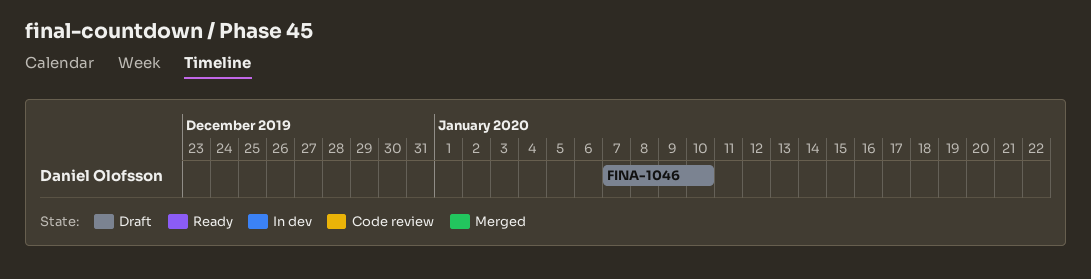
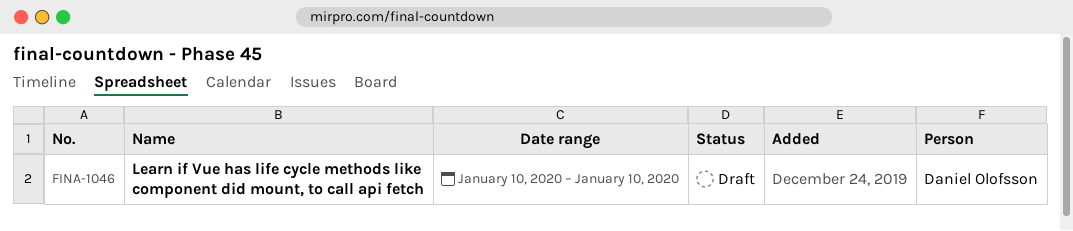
FINA-1046, start: Jan 7 -> Jan 10

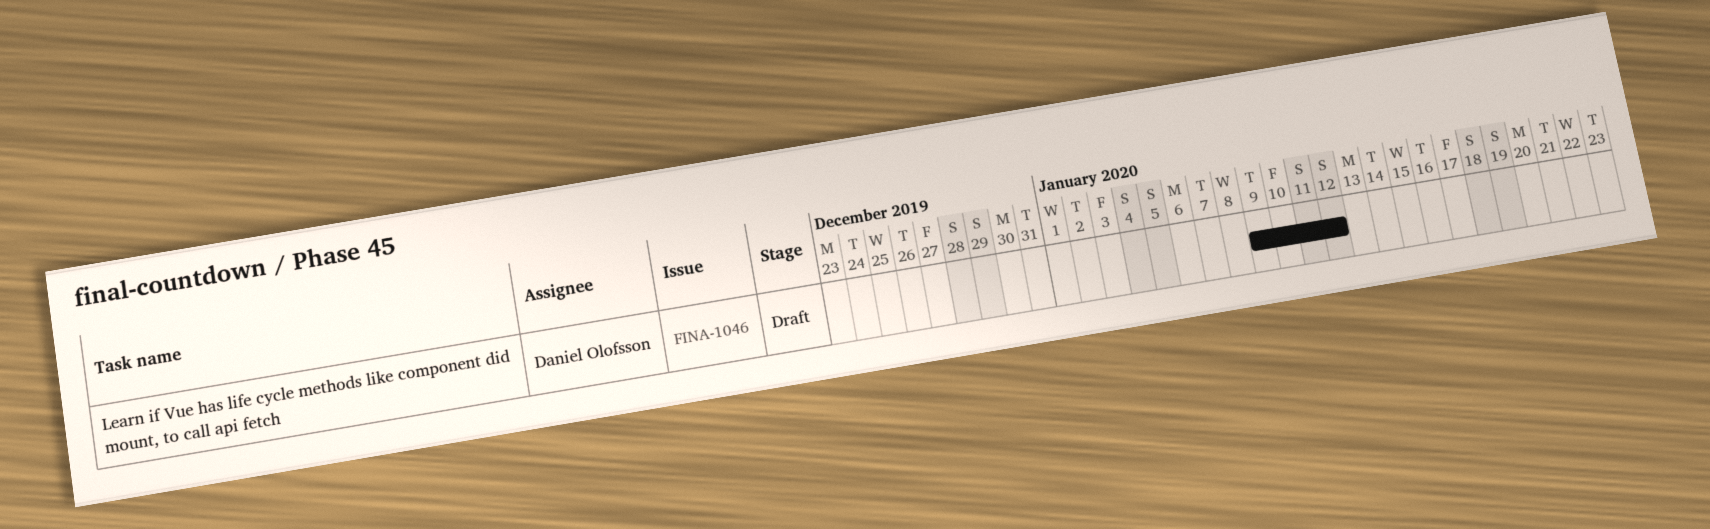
FINA-1046, start: Jan 10 -> Jan 9
FINA-1046, due: Jan 10 -> Jan 12

